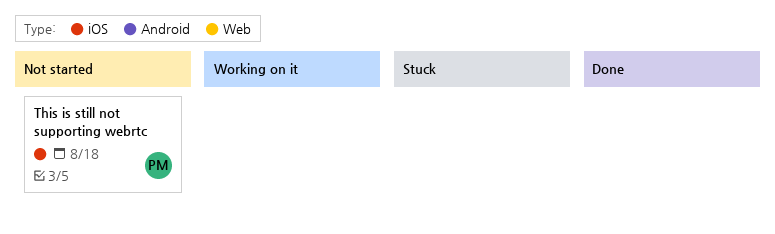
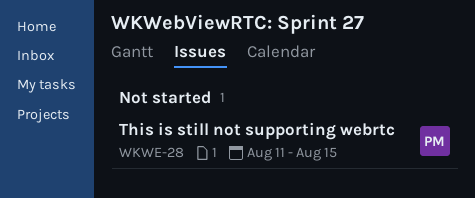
This is still not supporting webrtc, due: Aug 18 -> Aug 15

